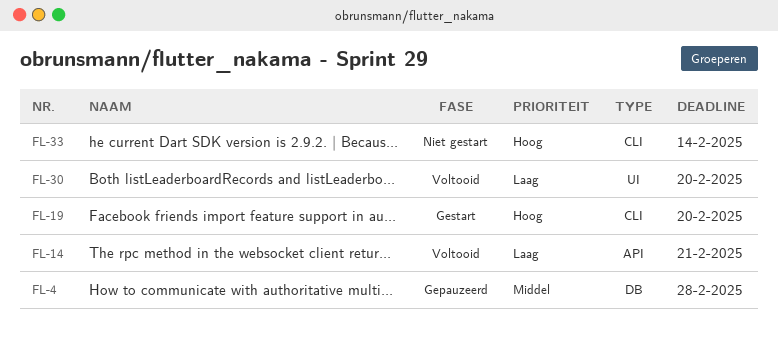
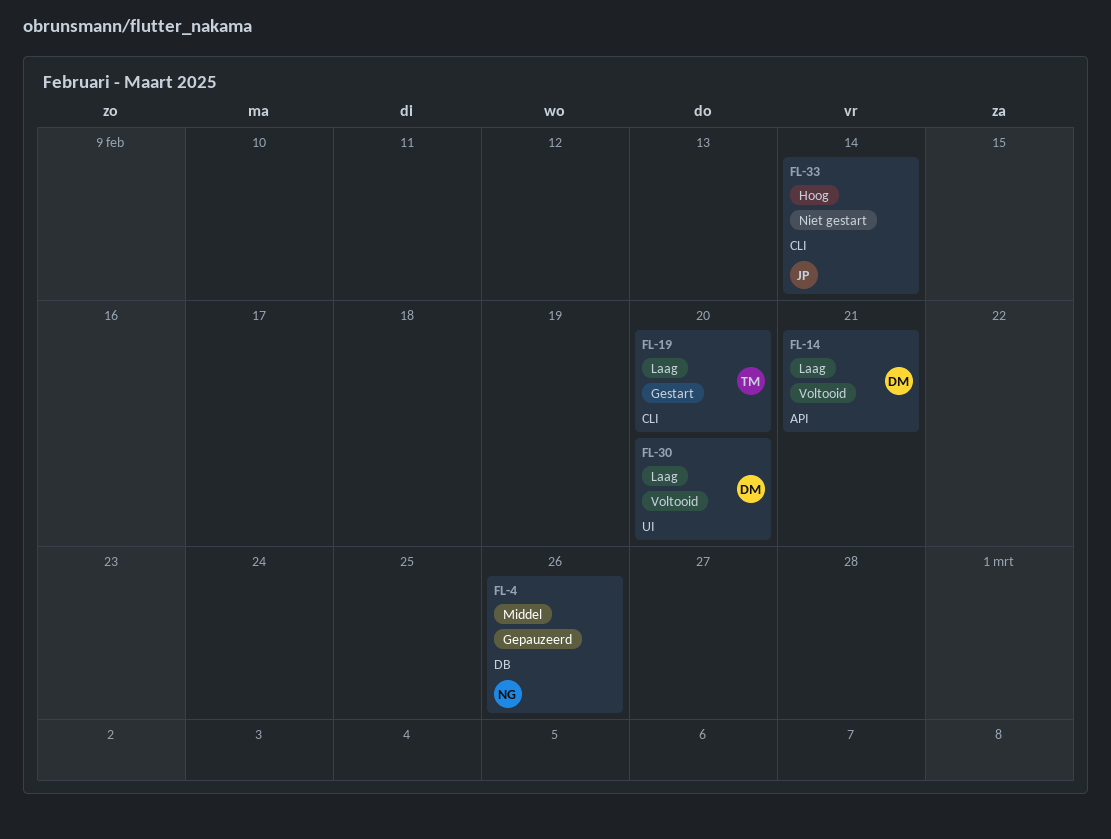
FL-4, due: Feb 28 -> Feb 26
FL-19, priority: Hoog -> Laag

